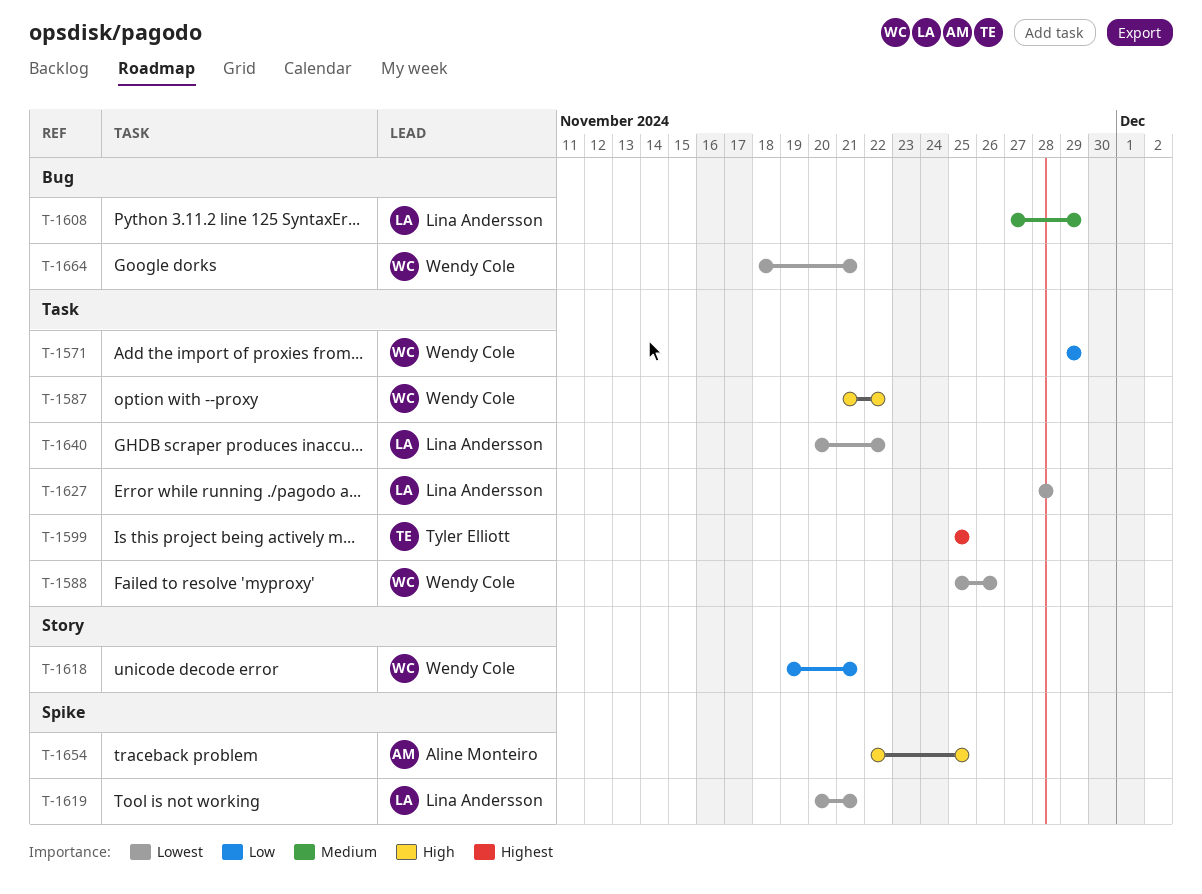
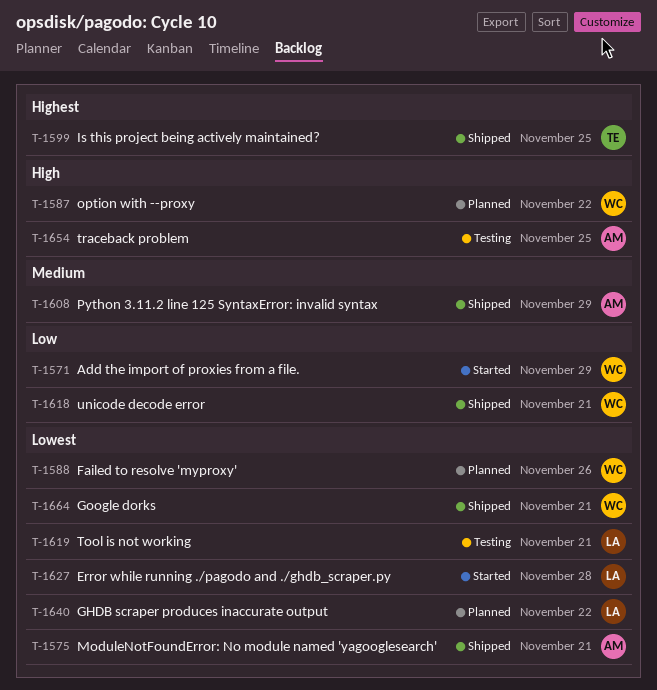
T-1575: none -> present
T-1608, owner: Lina Andersson -> Aline Monteiro

